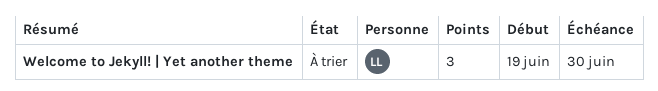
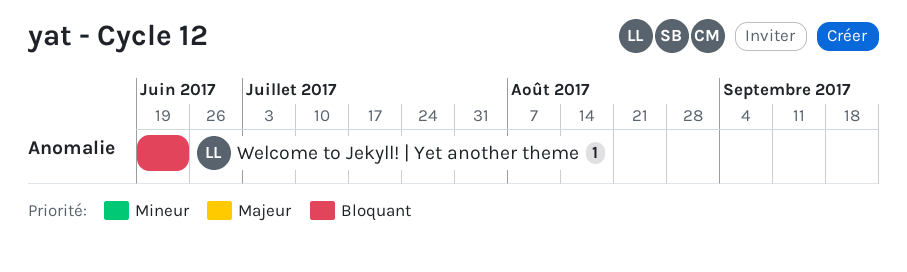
Welcome to Jekyll! | Yet another theme, estimate: 3 -> 1
Welcome to Jekyll! | Yet another theme, due: Jun 30 -> Jun 23

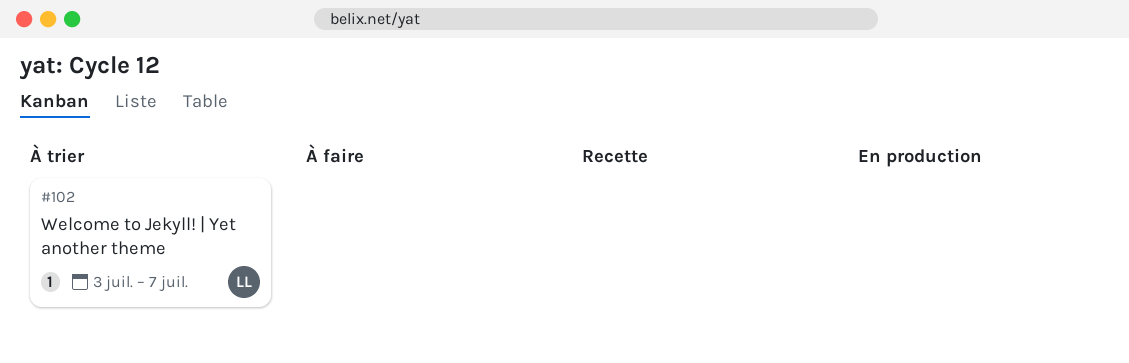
Welcome to Jekyll! | Yet another theme, start: Jun 19 -> Jul 3
Welcome to Jekyll! | Yet another theme, due: Jun 23 -> Jul 7

